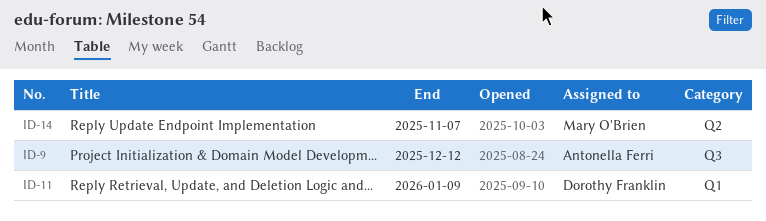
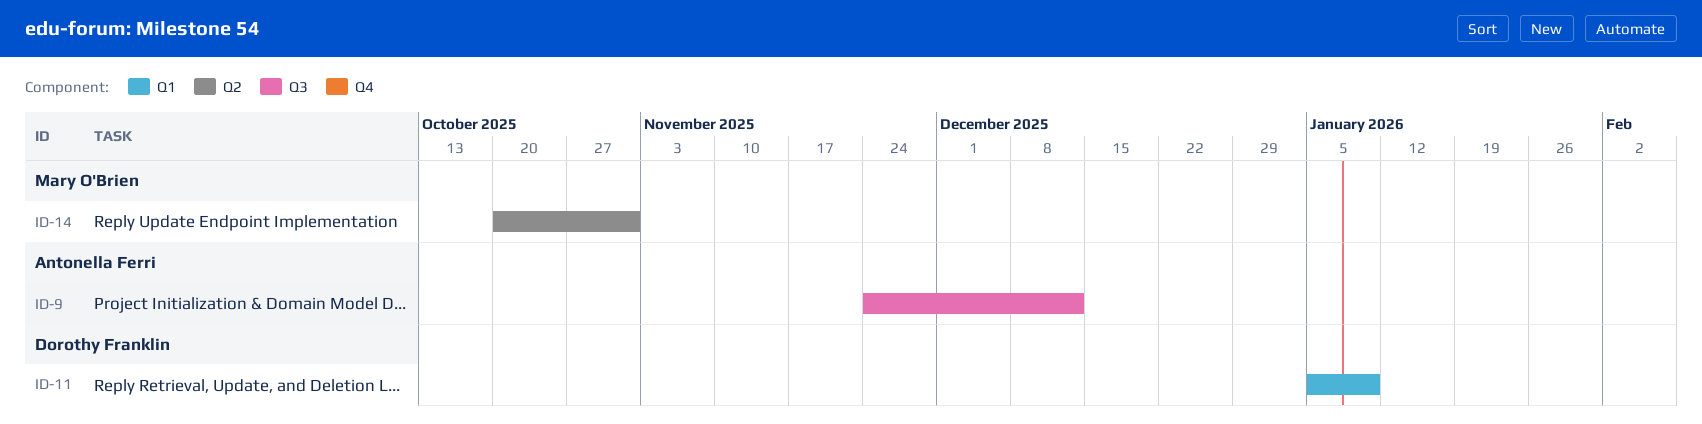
ID-14, due: Nov 7 -> Oct 31

